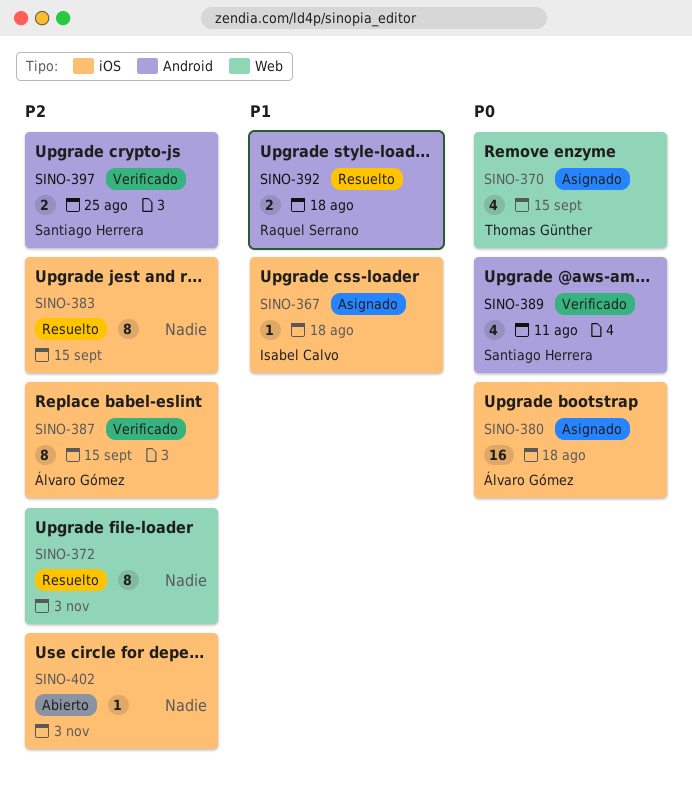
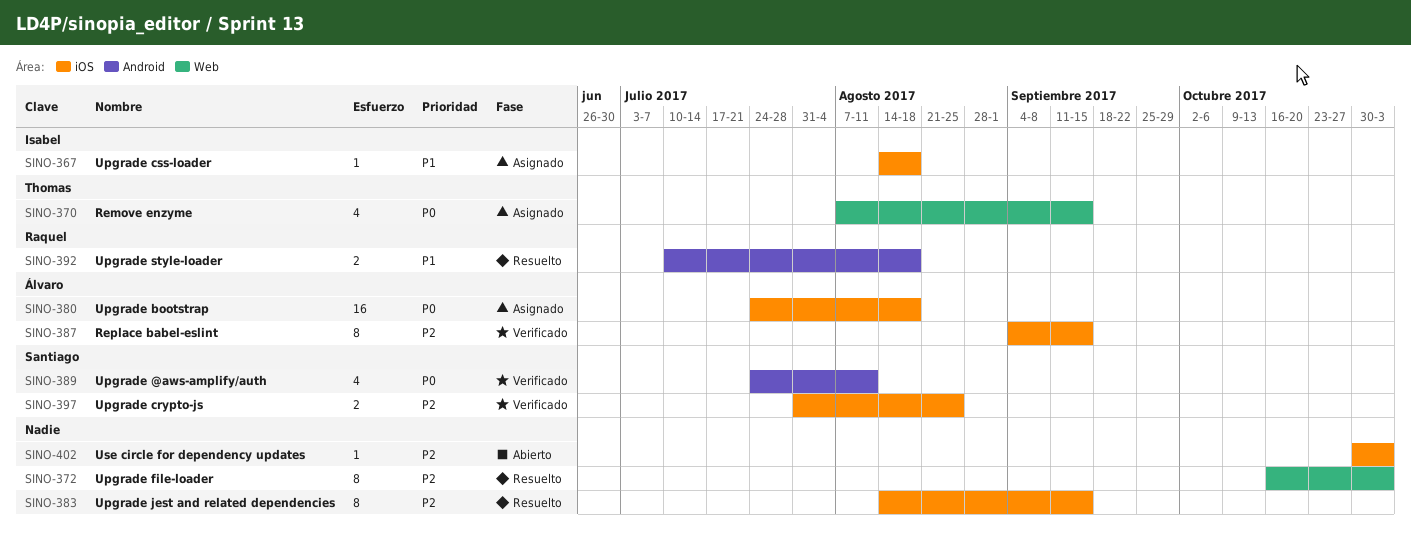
SINO-397, label: Android -> iOS

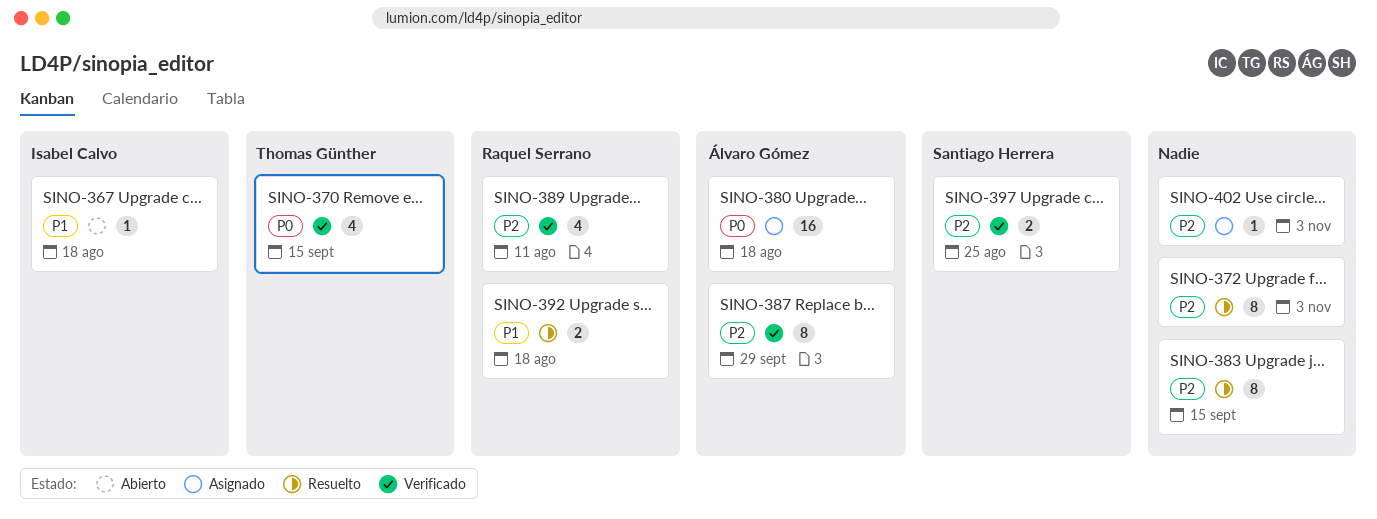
SINO-367, status: Asignado -> Abierto
SINO-370, status: Asignado -> Verificado
SINO-387, due: Sep 15 -> Sep 29
SINO-389, owner: Santiago Herrera -> Raquel Serrano
SINO-389, priority: P0 -> P2
SINO-402, status: Abierto -> Asignado

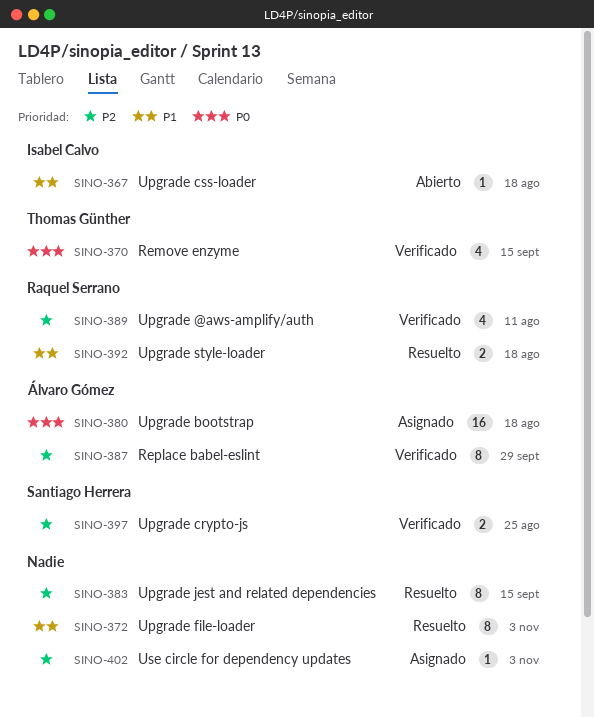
SINO-372, priority: P2 -> P1

